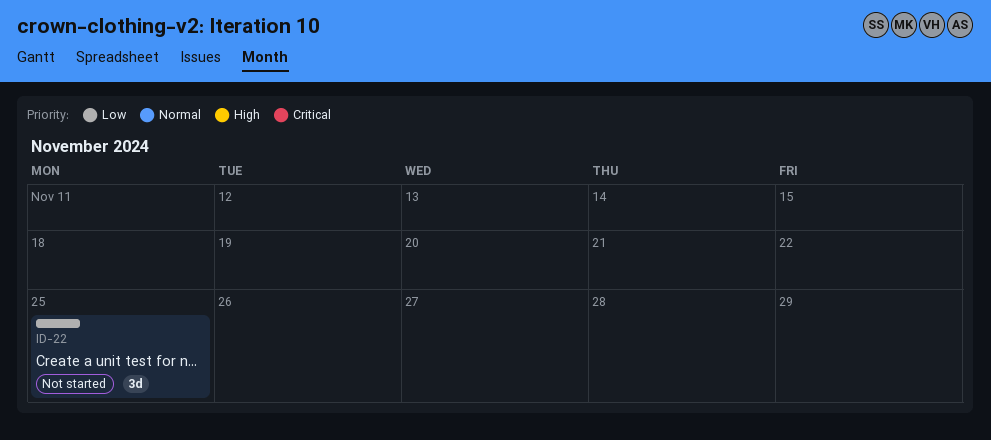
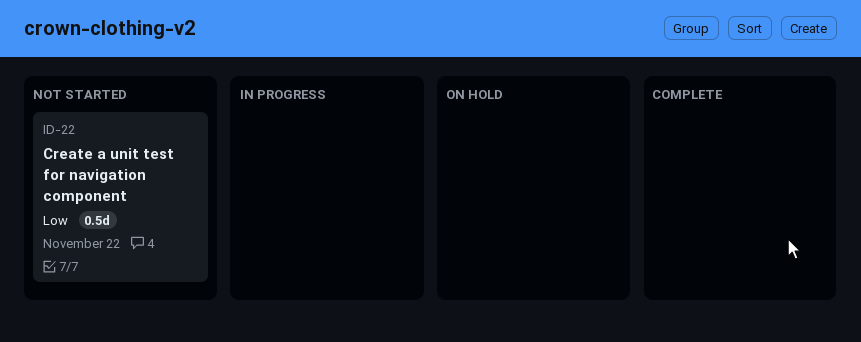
ID-22, estimate: 3d -> 0.5d
ID-22, due: Nov 25 -> Nov 22

